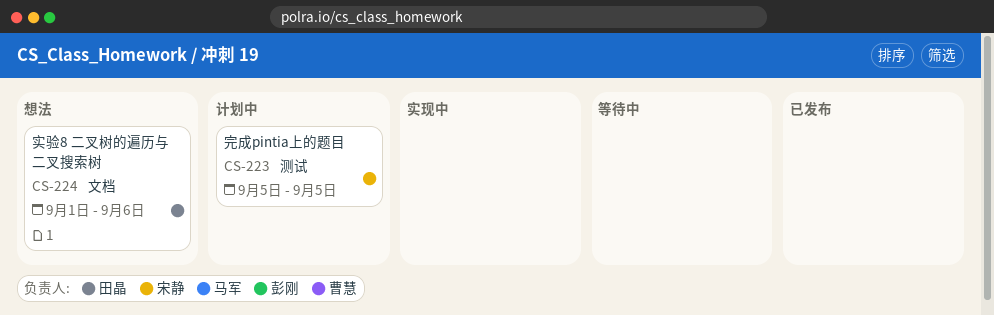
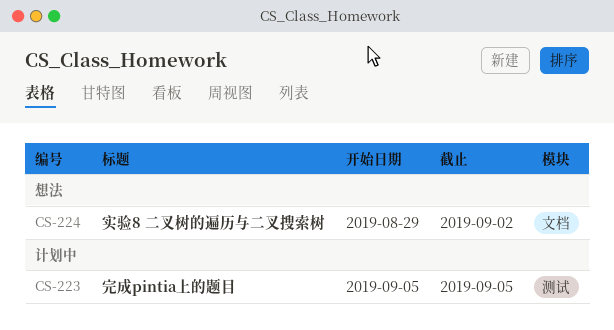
CS-224, start: Sep 1 -> Aug 29
CS-224, due: Sep 6 -> Sep 2

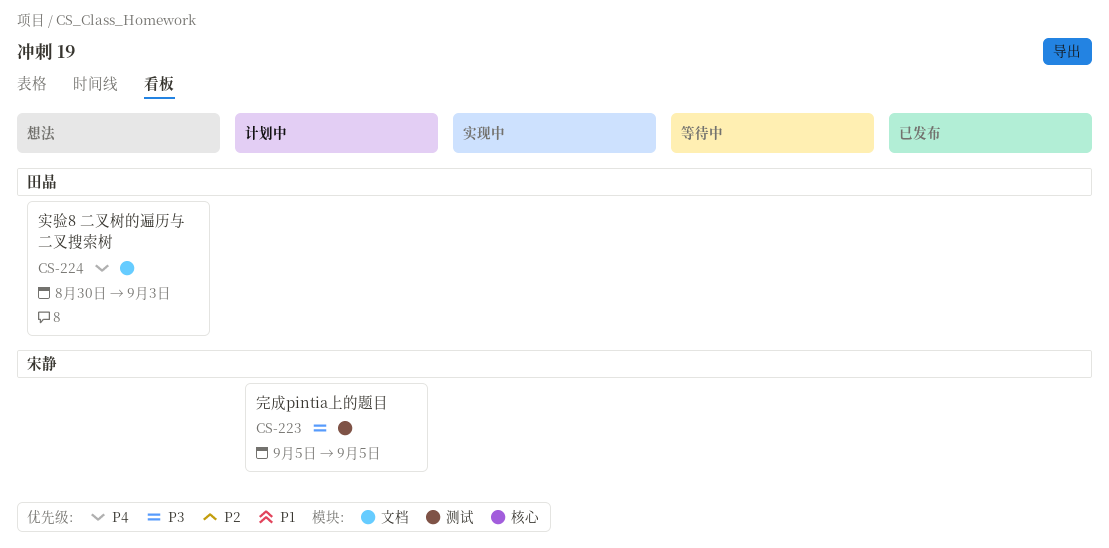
CS-224, start: Aug 29 -> Aug 30
CS-224, due: Sep 2 -> Sep 3

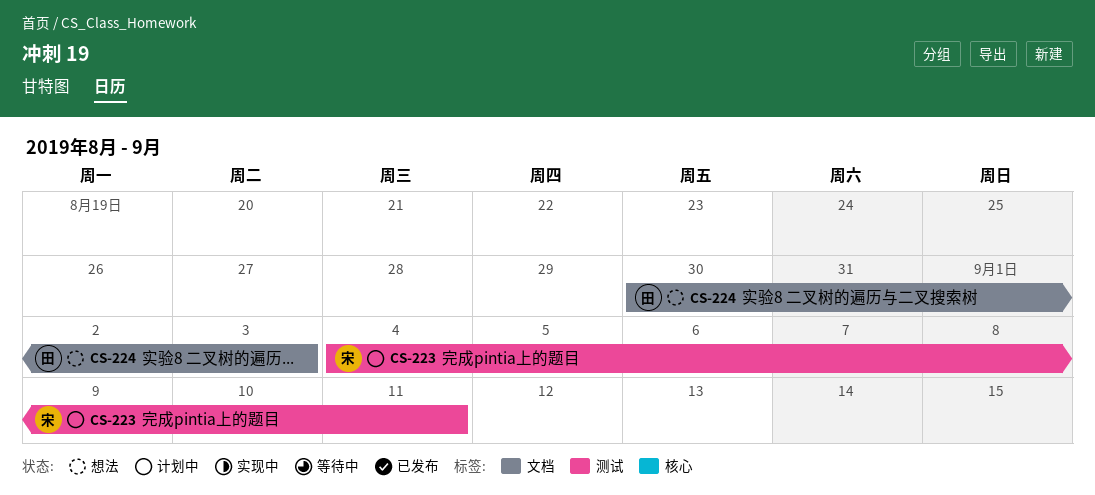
CS-223, start: Sep 5 -> Sep 4
CS-223, due: Sep 5 -> Sep 11

